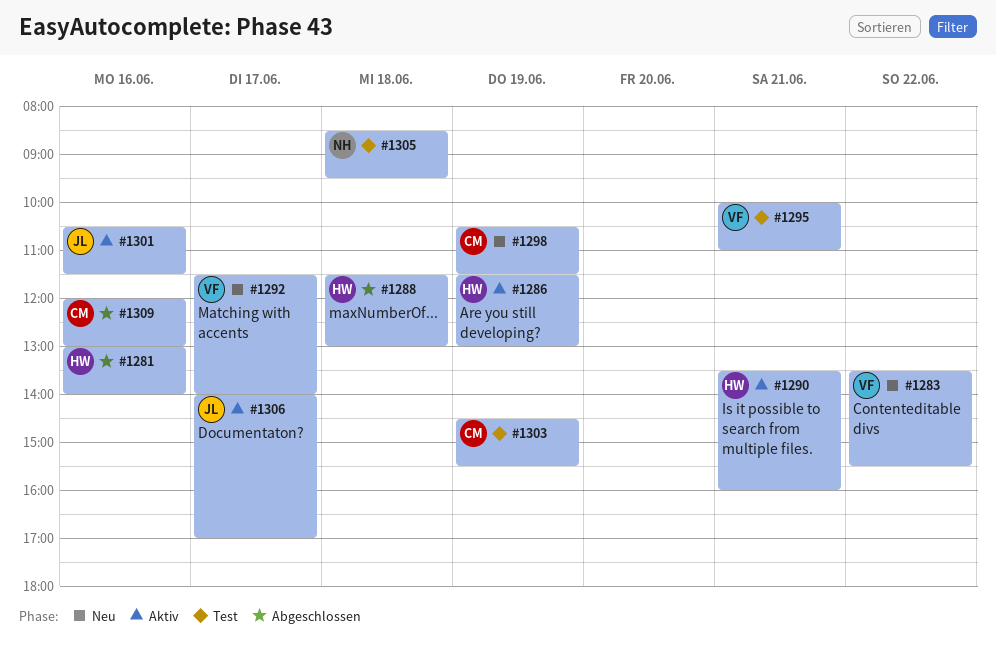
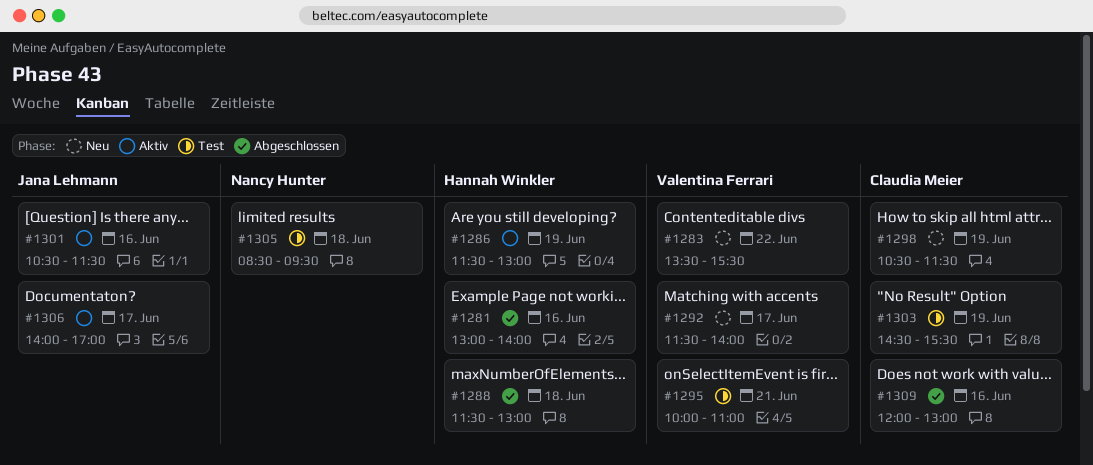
#1290: present -> none

